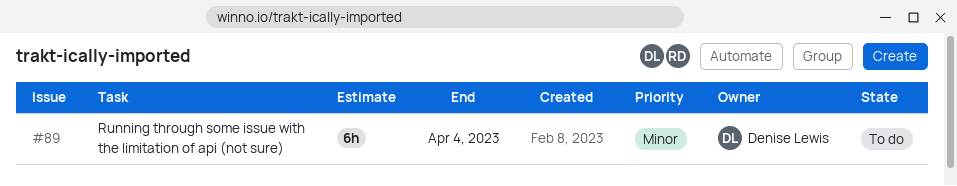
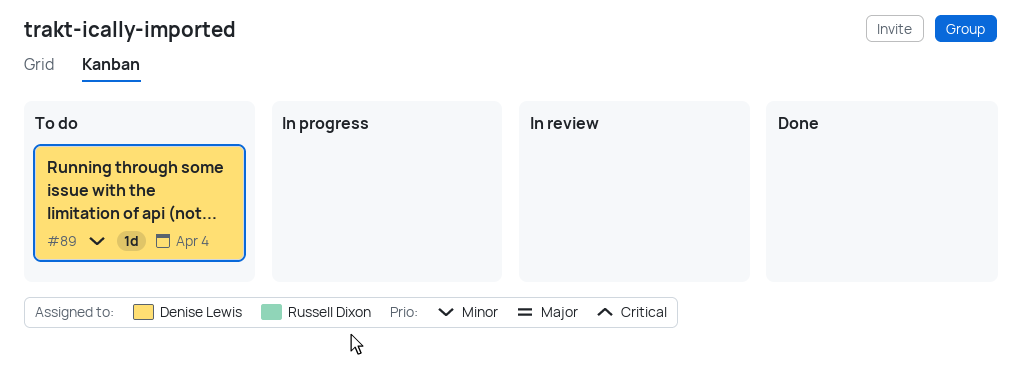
#89, estimate: 6h -> 1d

